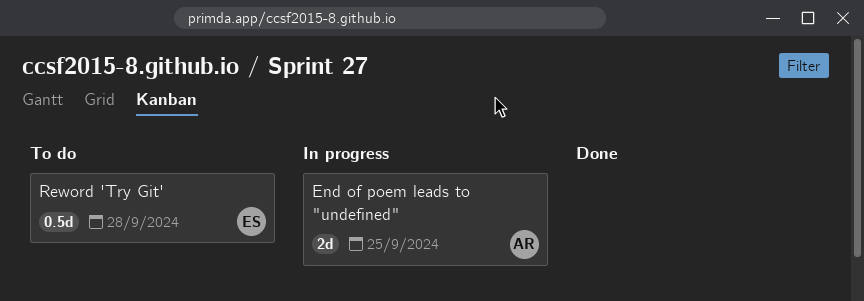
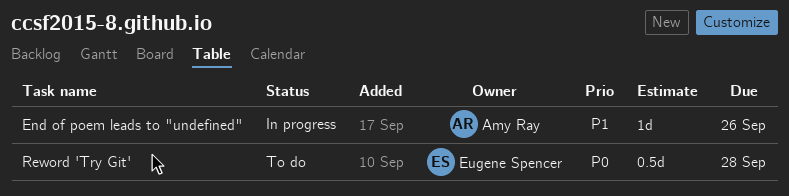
End of poem leads to "undefined", estimate: 2d -> 1d
End of poem leads to "undefined", due: Sep 25 -> Sep 26

